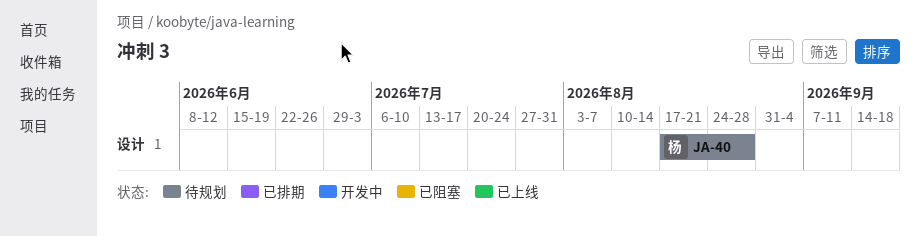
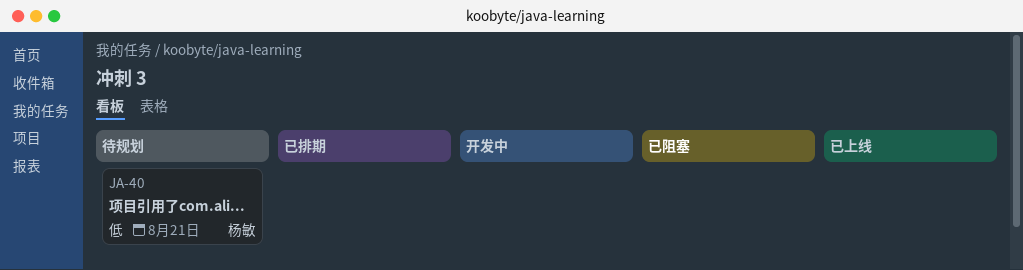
JA-40, due: Aug 28 -> Aug 21

